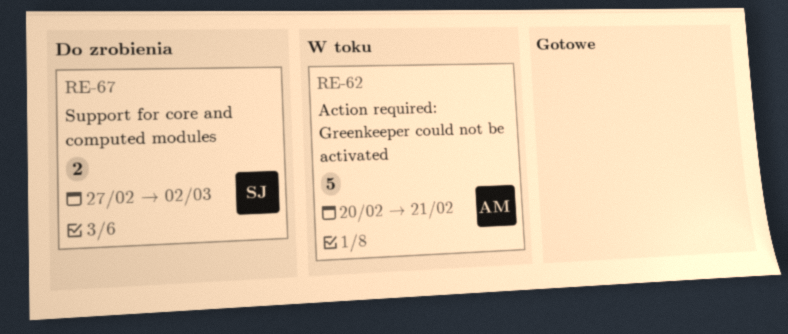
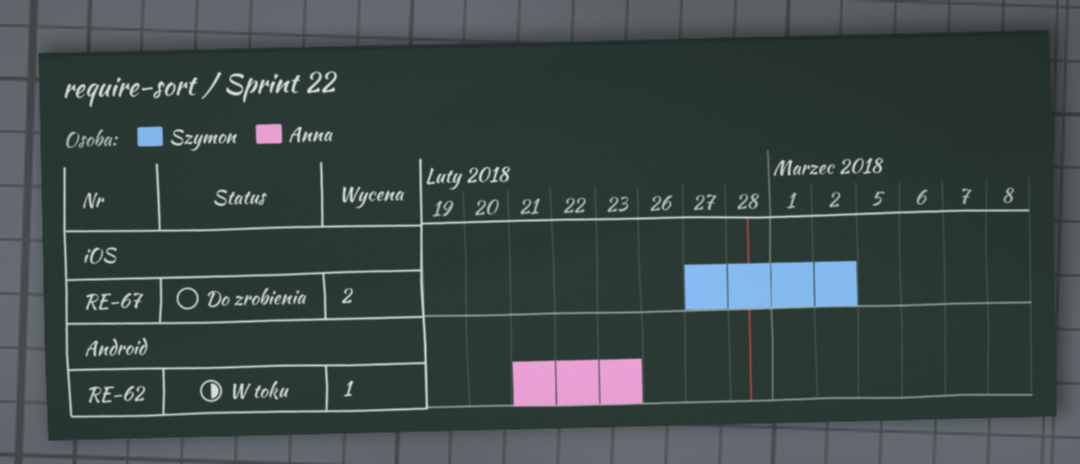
RE-62, estimate: 5 -> 1
RE-62, start: Feb 20 -> Feb 21
RE-62, due: Feb 21 -> Feb 23

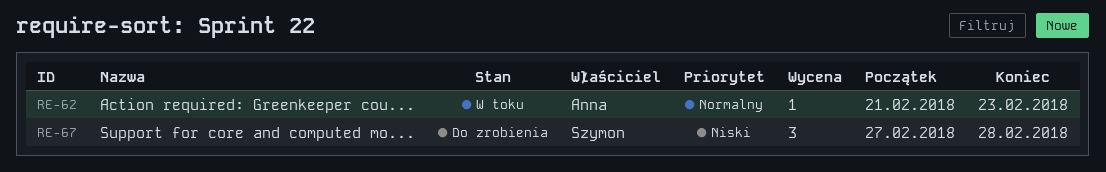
RE-67, estimate: 2 -> 3
RE-67, due: Mar 2 -> Feb 28

